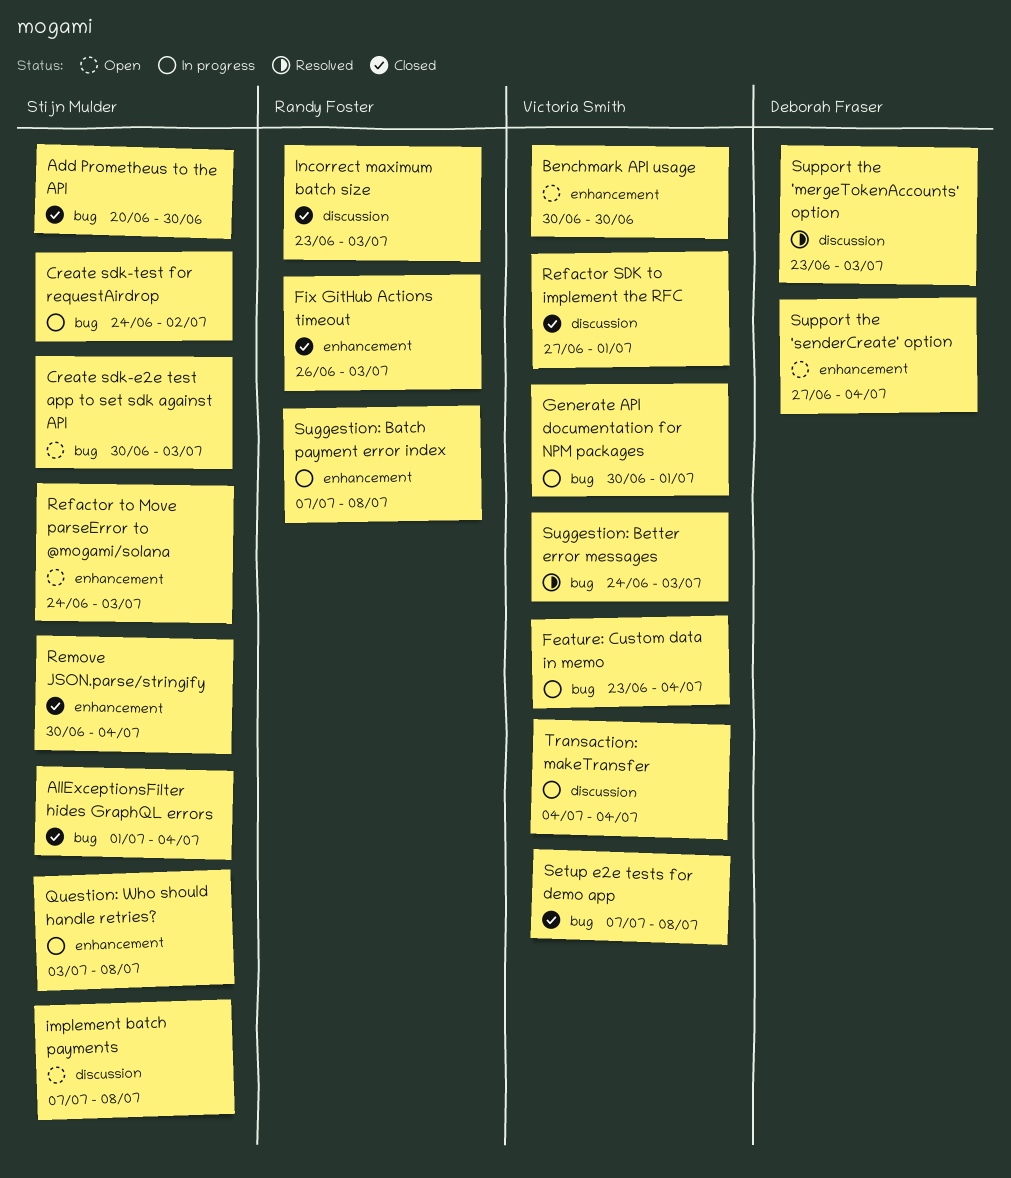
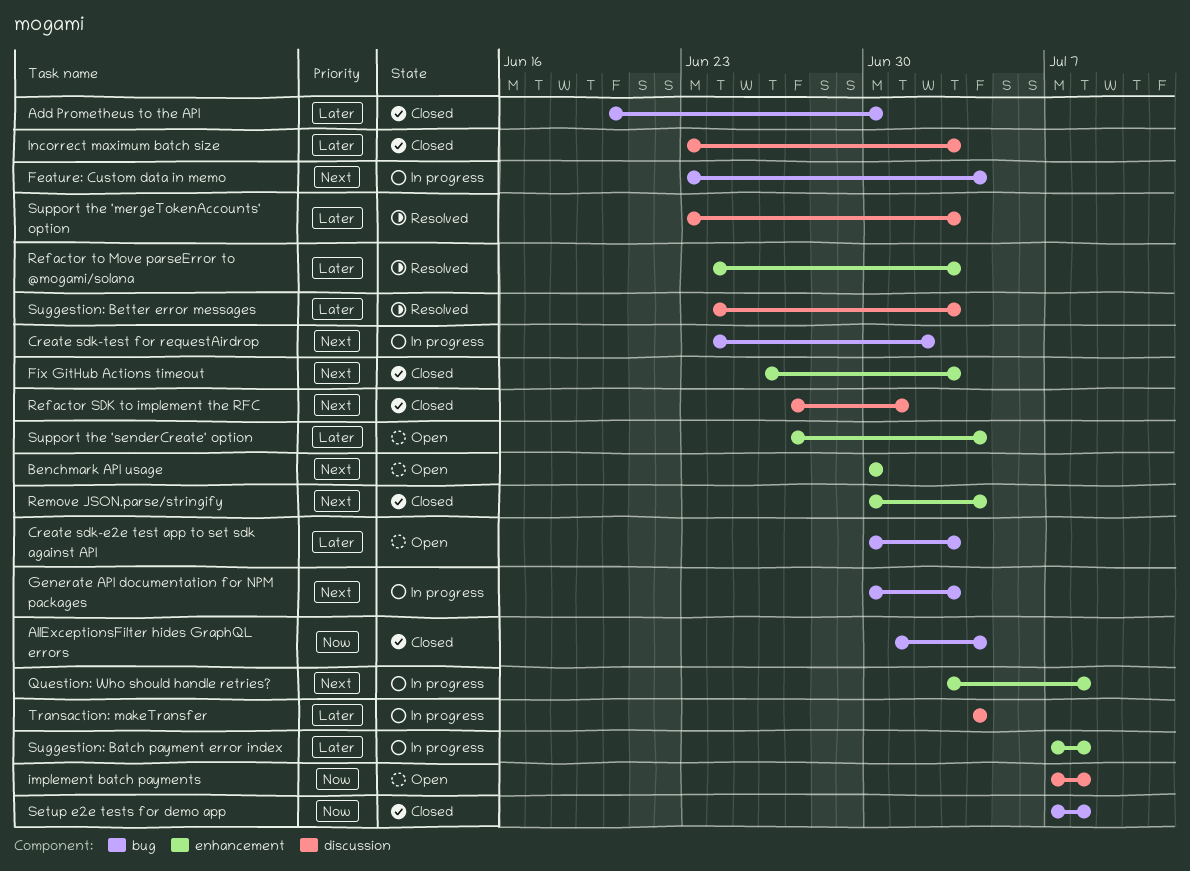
Generate API documentation for NPM packages, due: Jul 1 -> Jul 3
Refactor to Move parseError to @mogami/solana, status: Open -> Resolved
Suggestion: Better error messages, label: bug -> discussion

